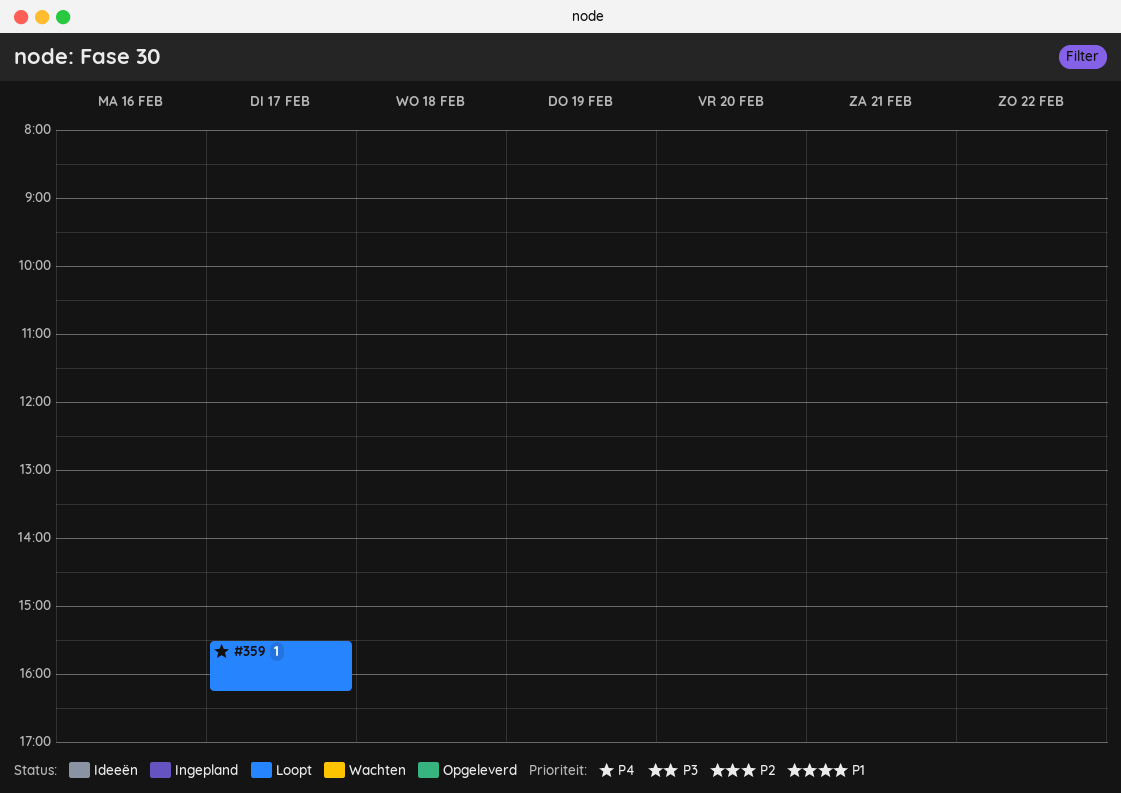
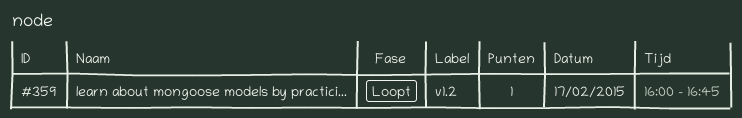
#359, begins: 15:30 -> 16:00
#359, ends: 16:15 -> 16:45

